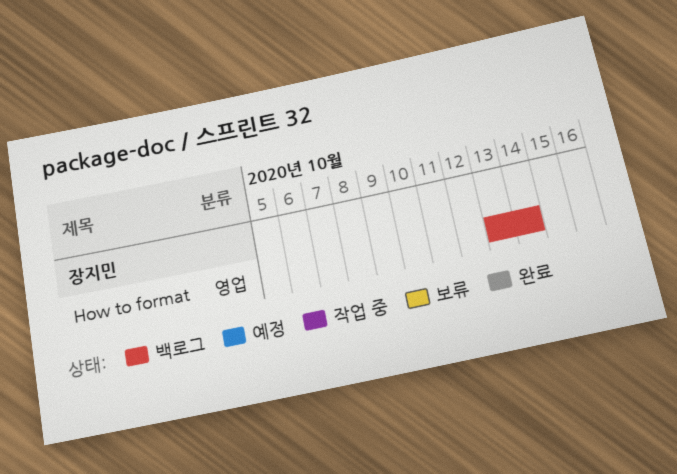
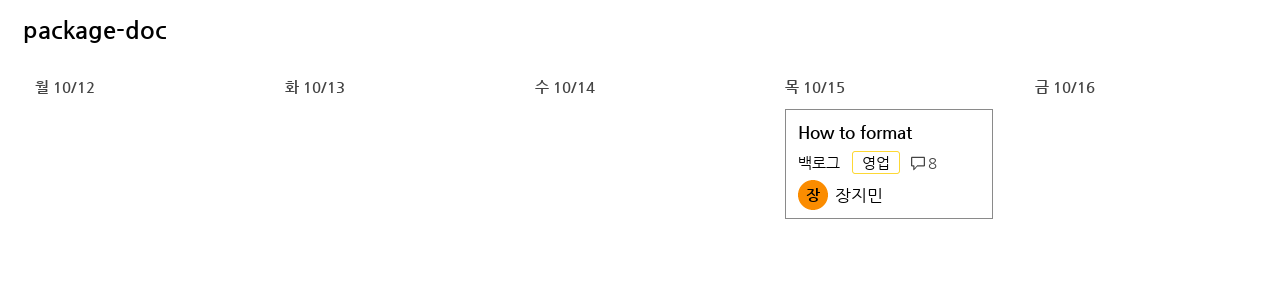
How to format, due: Oct 14 -> Oct 15

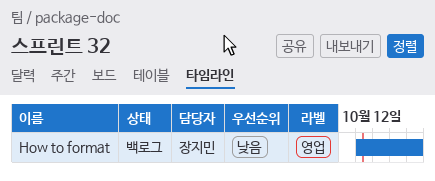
How to format, due: Oct 15 -> Oct 16

